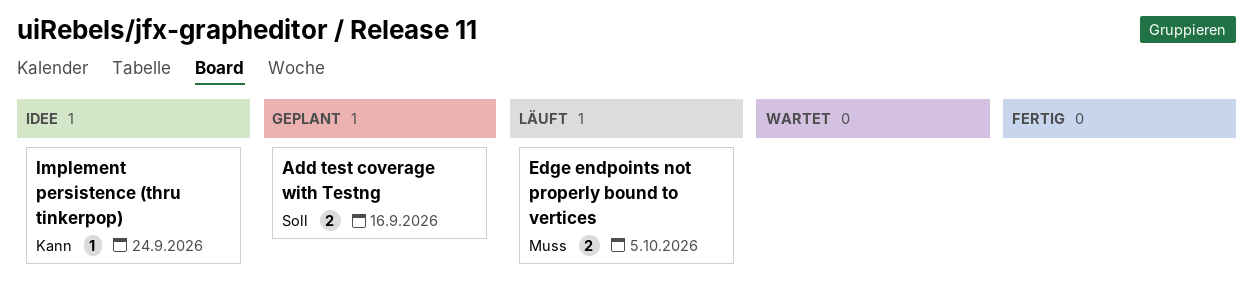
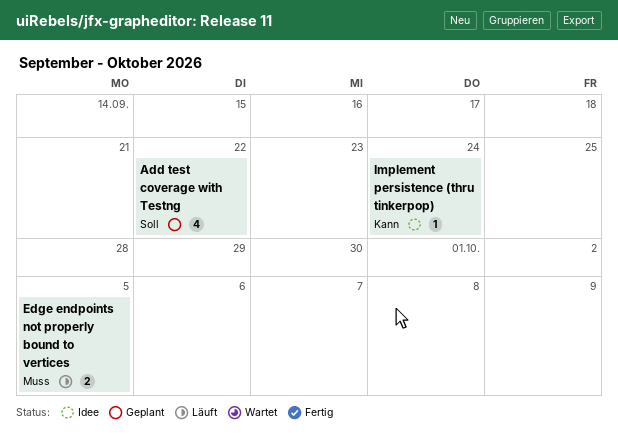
Add test coverage with Testng, estimate: 2 -> 4
Add test coverage with Testng, due: Sep 16 -> Sep 22

